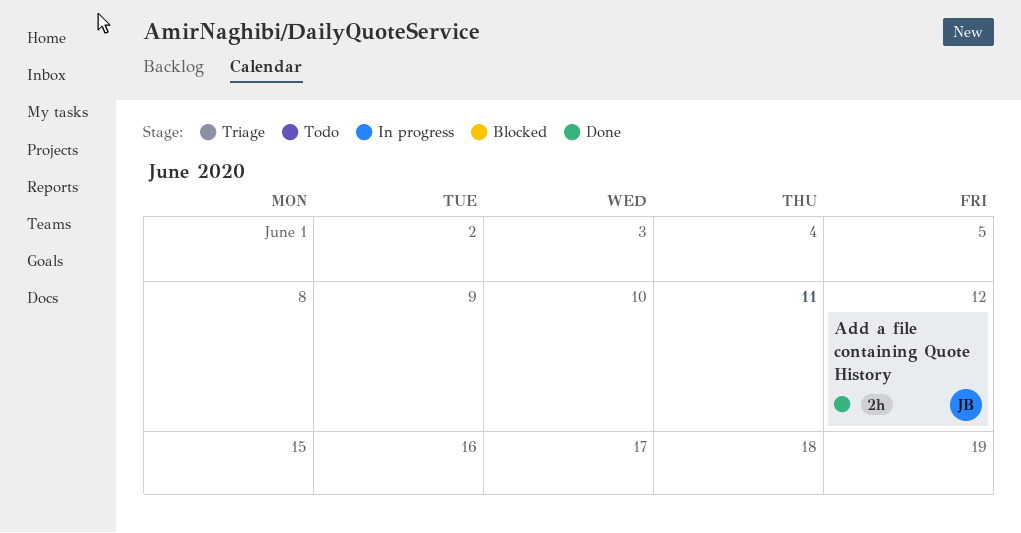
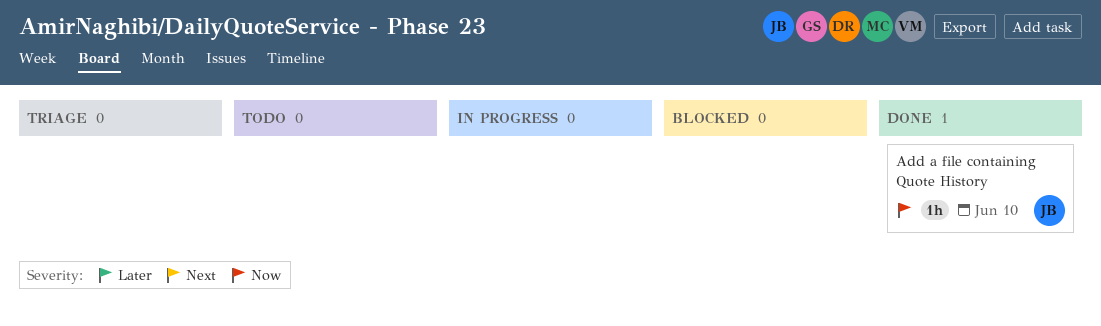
Add a file containing Quote History, estimate: 2h -> 1h
Add a file containing Quote History, due: Jun 12 -> Jun 10

